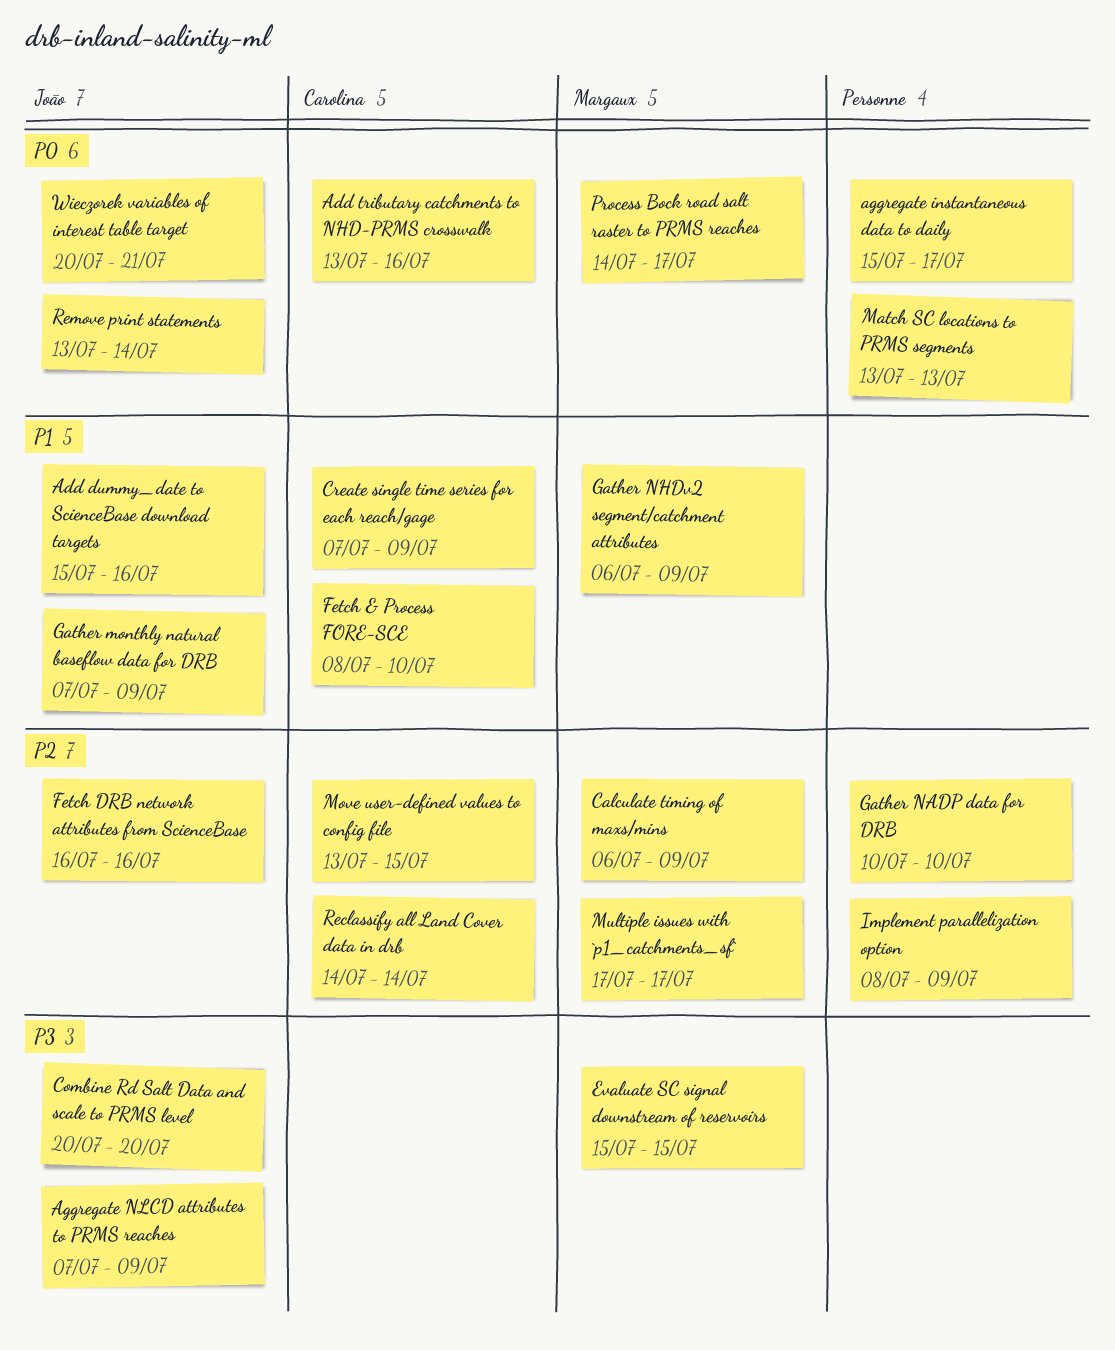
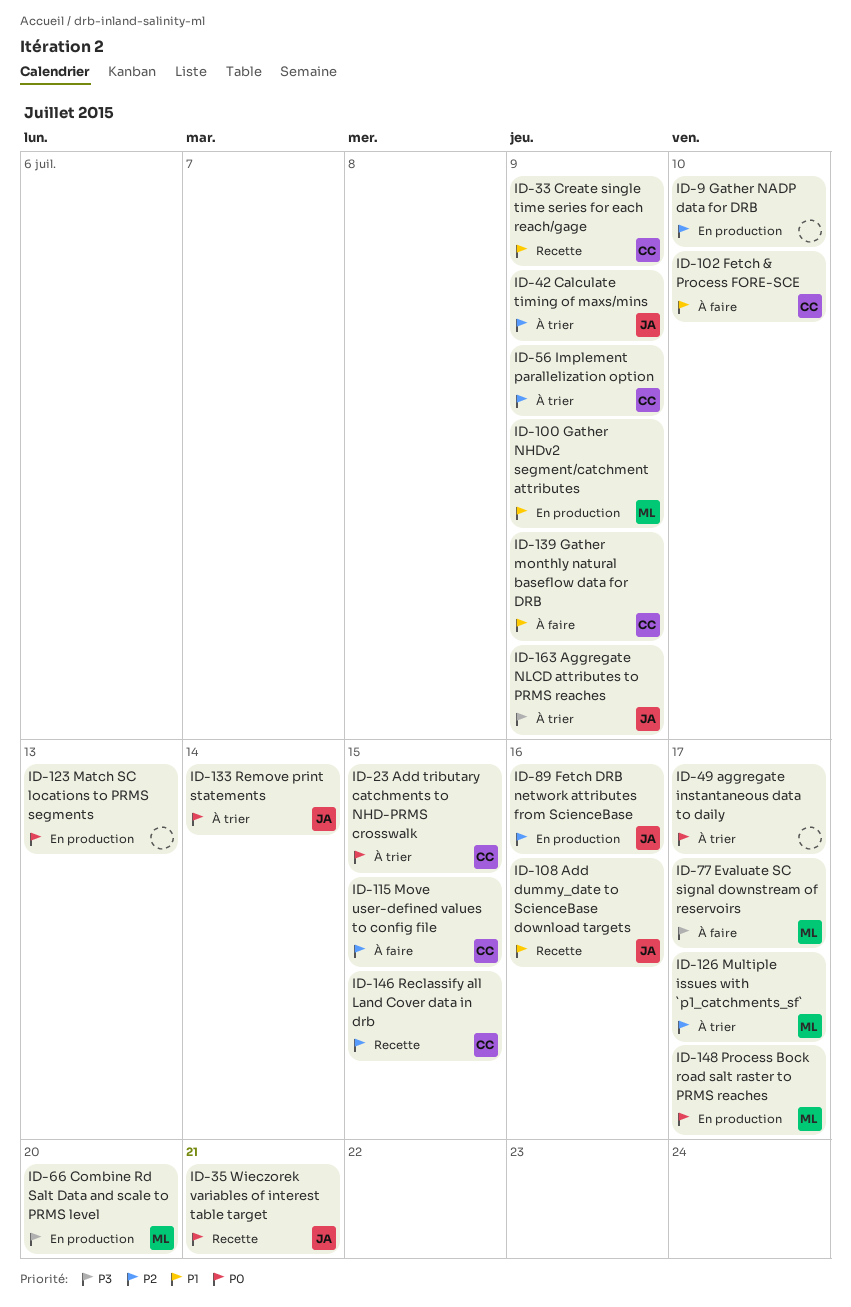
Add tributary catchments to NHD-PRMS crosswalk, due: Jul 16 -> Jul 15
Calculate timing of maxs/mins, owner: Margaux -> João
Combine Rd Salt Data and scale to PRMS level, owner: João -> Margaux
Evaluate SC signal downstream of reservoirs, due: Jul 15 -> Jul 17
Gather monthly natural baseflow data for DRB, owner: João -> Carolina
Implement parallelization option, owner: none -> Carolina
Reclassify all Land Cover data in drb, due: Jul 14 -> Jul 15

